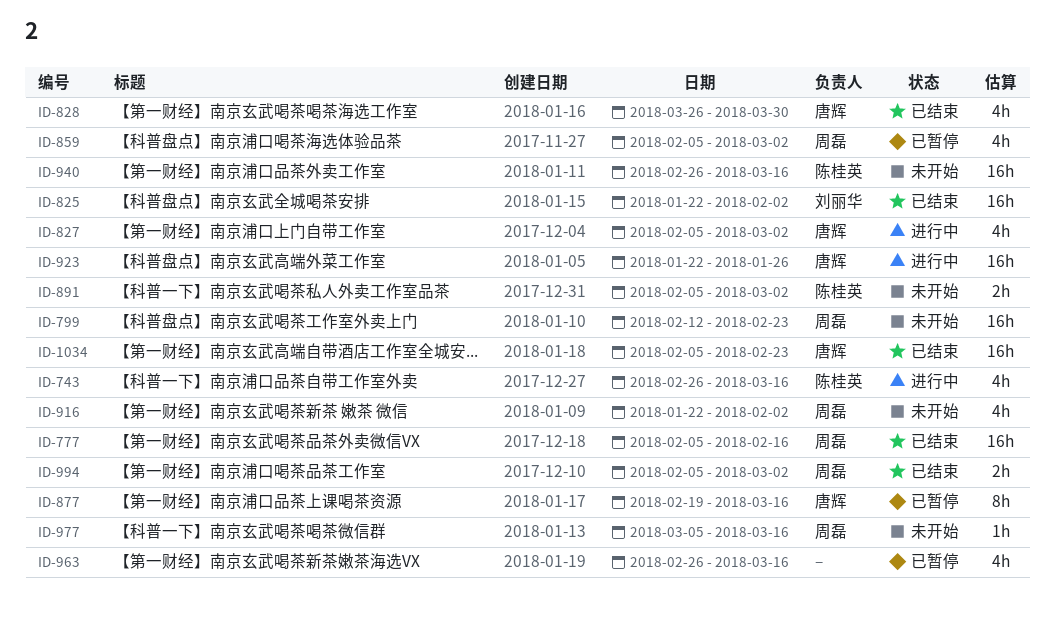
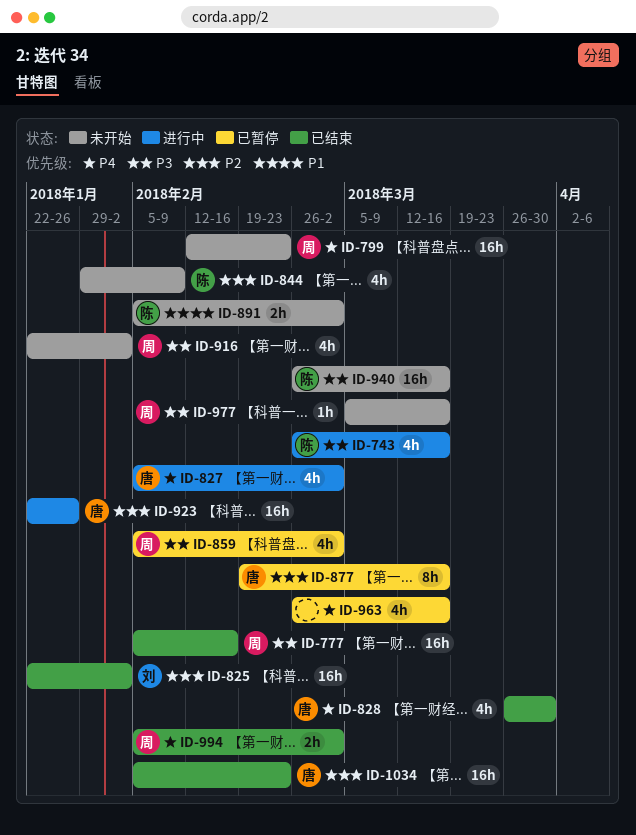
ID-844: none -> present

